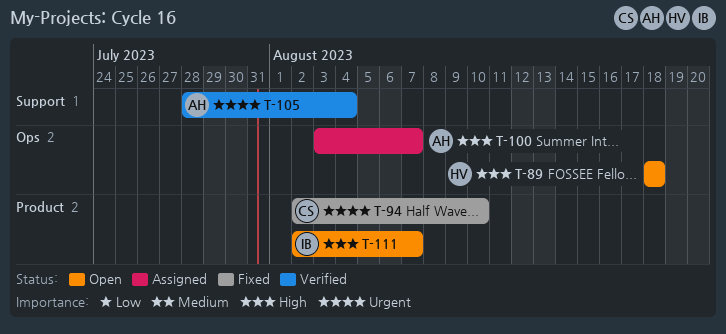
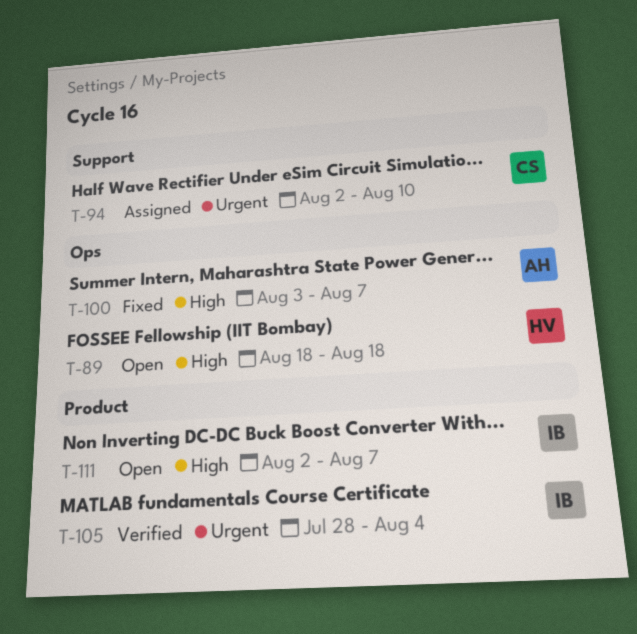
T-94, status: Fixed -> Assigned
T-94, label: Product -> Support
T-100, status: Assigned -> Fixed
T-105, owner: AH -> IB
T-105, label: Support -> Product

